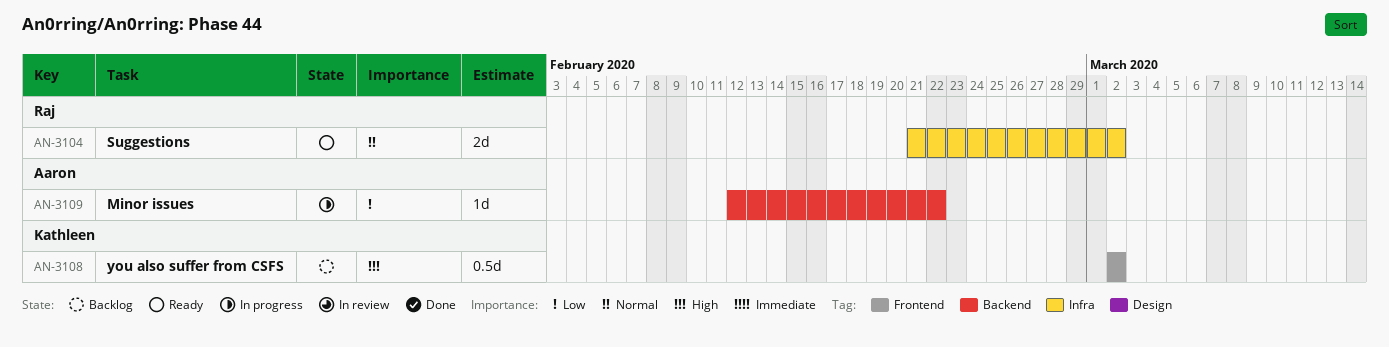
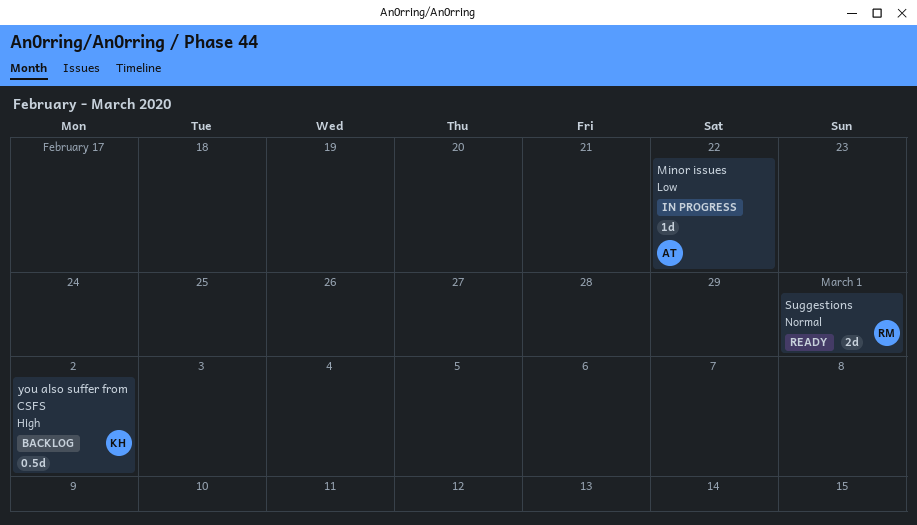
Suggestions, due: Mar 2 -> Mar 1

